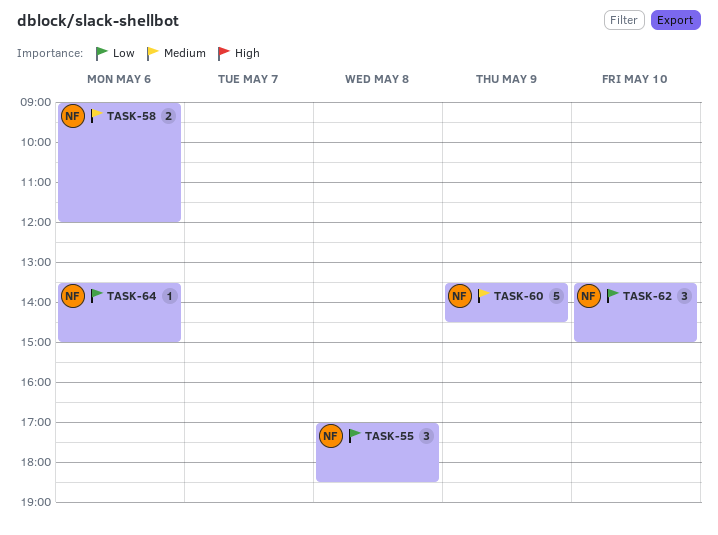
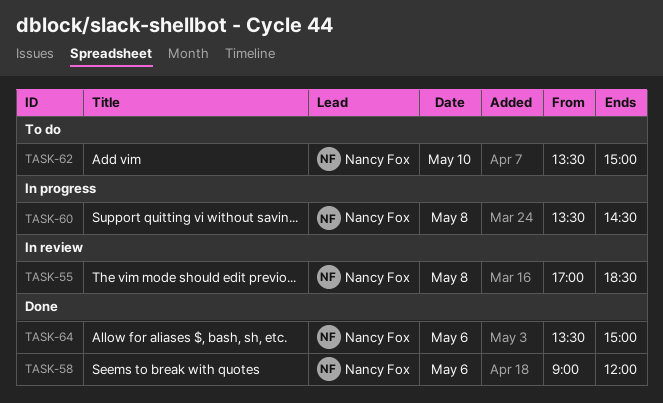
TASK-60, day: May 9 -> May 8

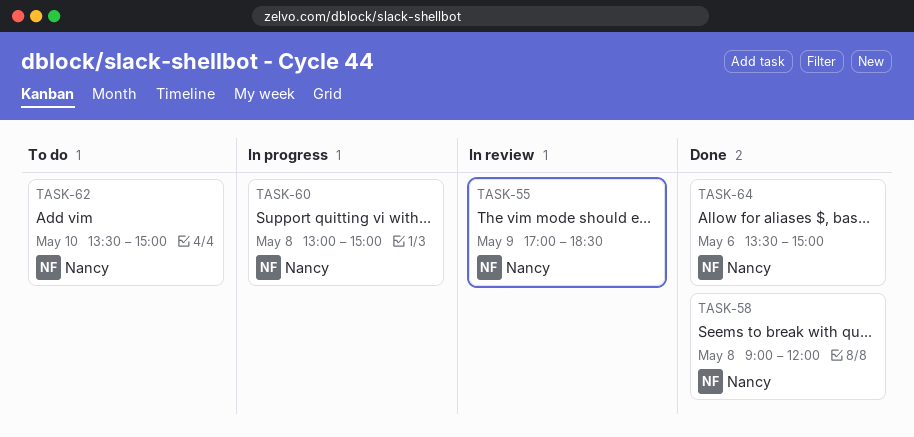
TASK-55, day: May 8 -> May 9
TASK-58, day: May 6 -> May 8
TASK-60, begins: 13:30 -> 13:00
TASK-60, ends: 14:30 -> 15:00

